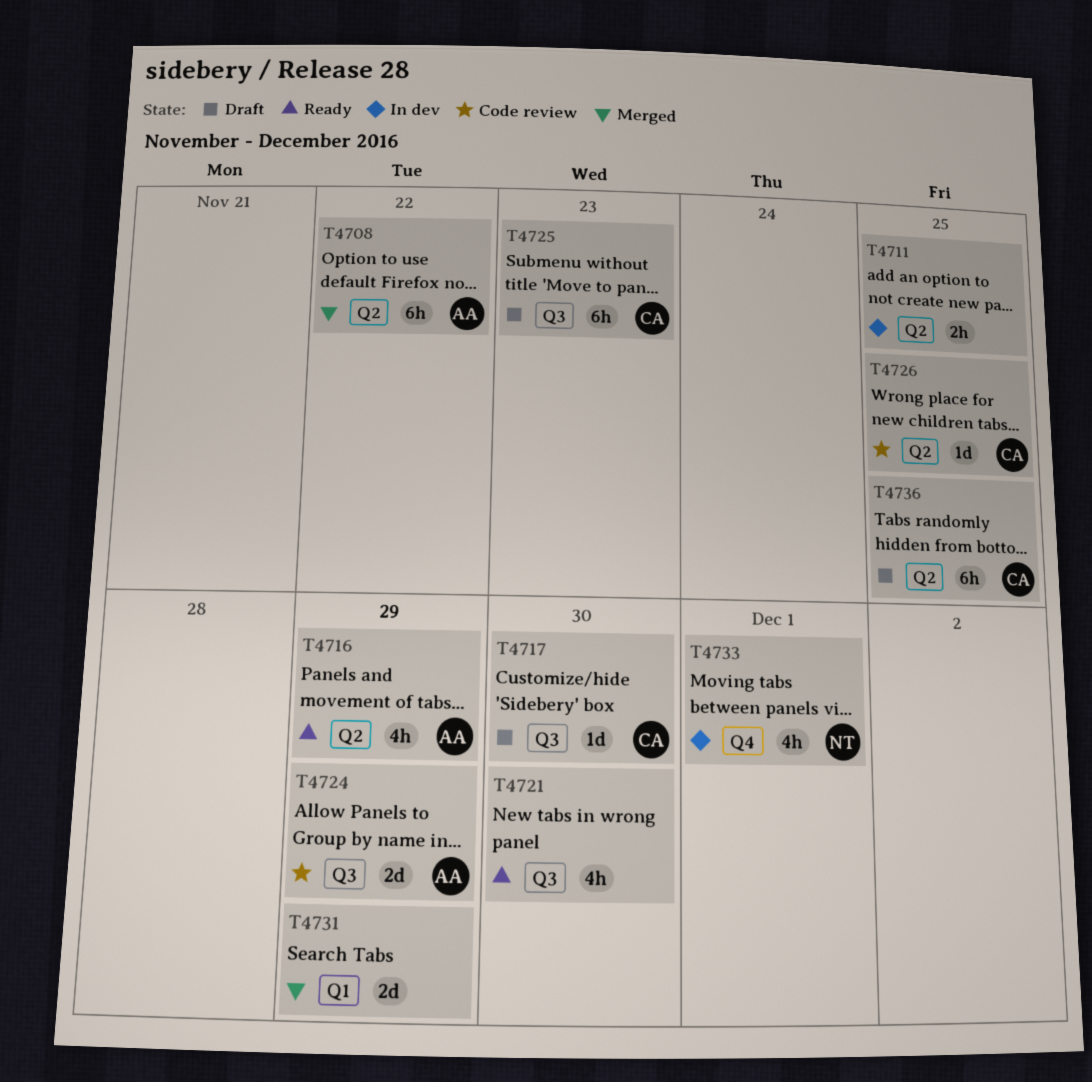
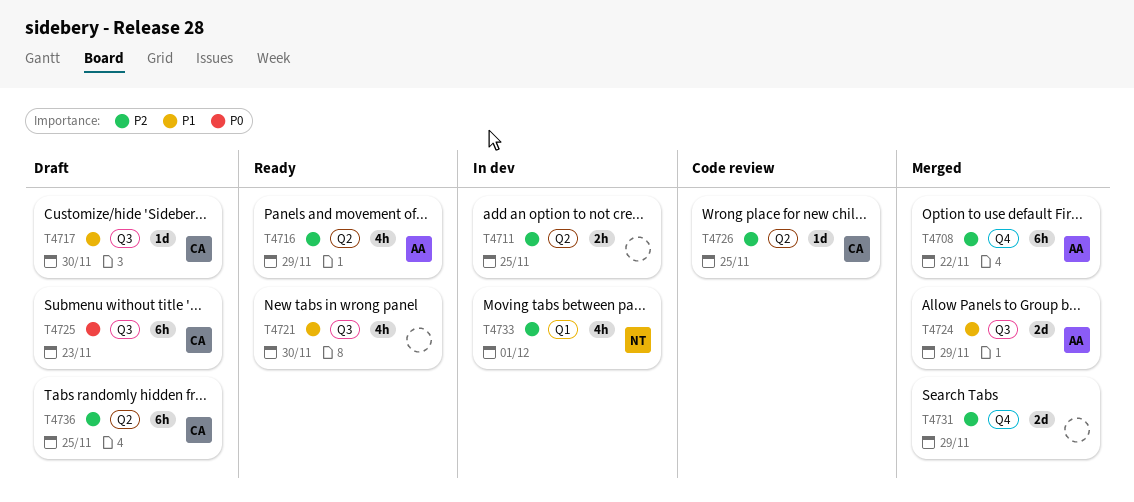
T4708, label: Q2 -> Q4
T4724, status: Code review -> Merged
T4731, label: Q1 -> Q4
T4733, label: Q4 -> Q1

